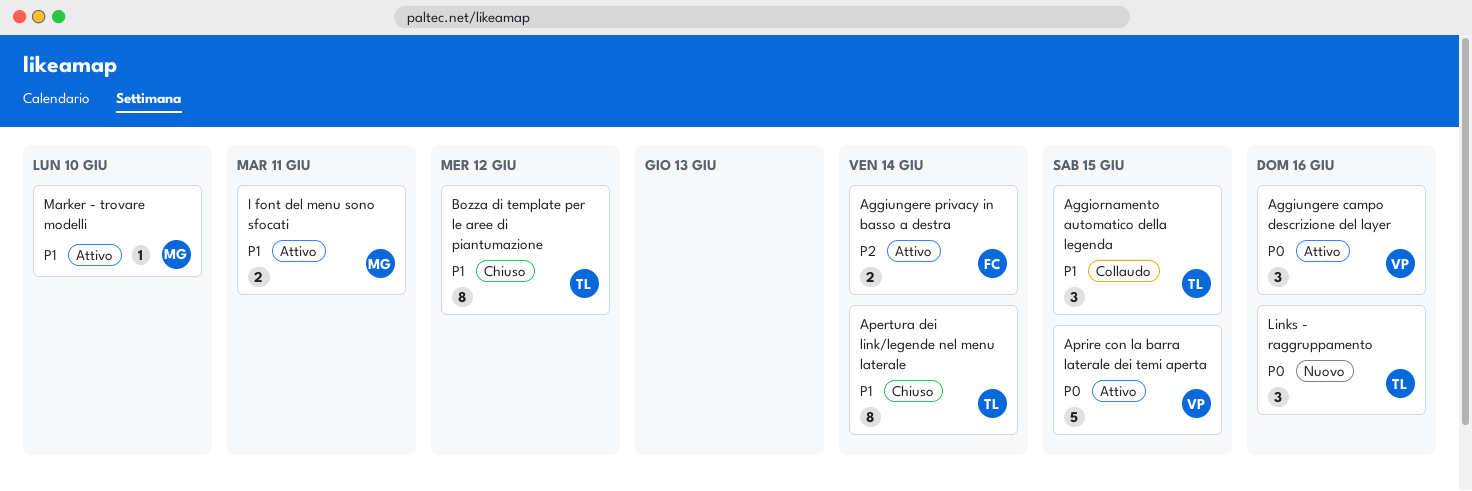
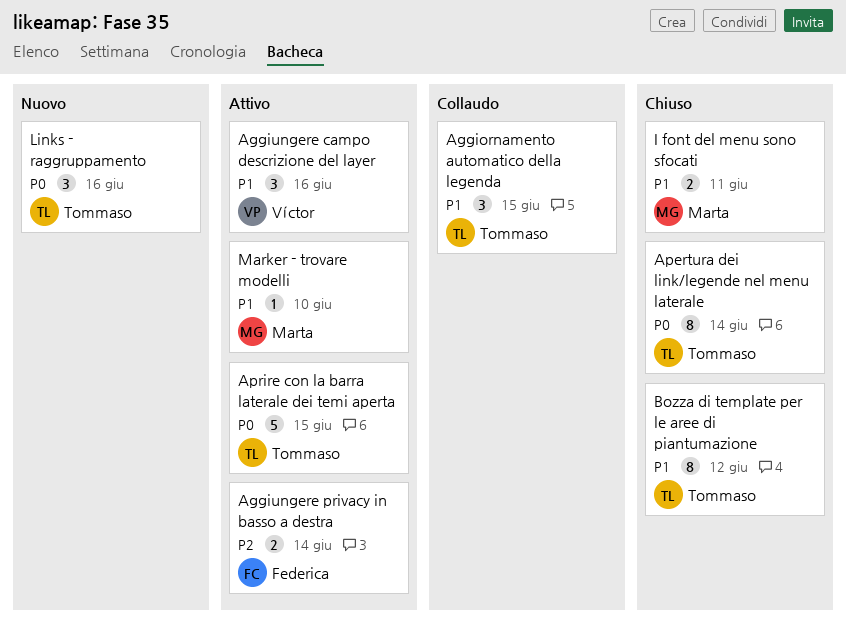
Aggiungere campo descrizione del layer, priority: P0 -> P1
Apertura dei link/legende nel menu laterale, priority: P1 -> P0
Aprire con la barra laterale dei temi aperta, owner: Víctor -> Tommaso
I font del menu sono sfocati, status: Attivo -> Chiuso

